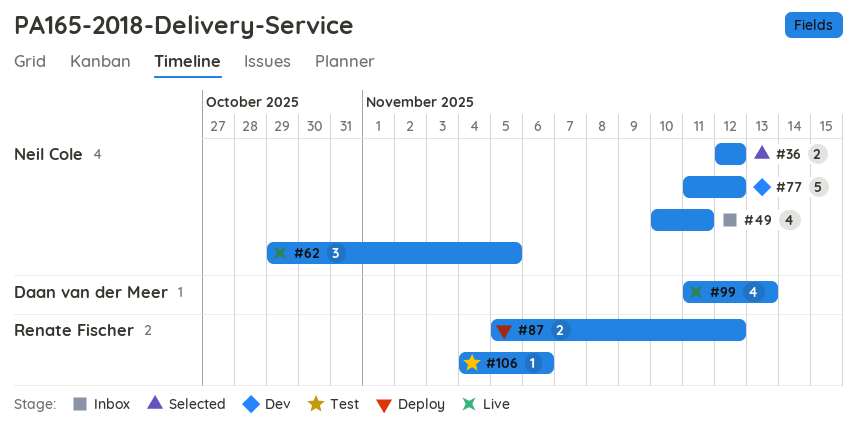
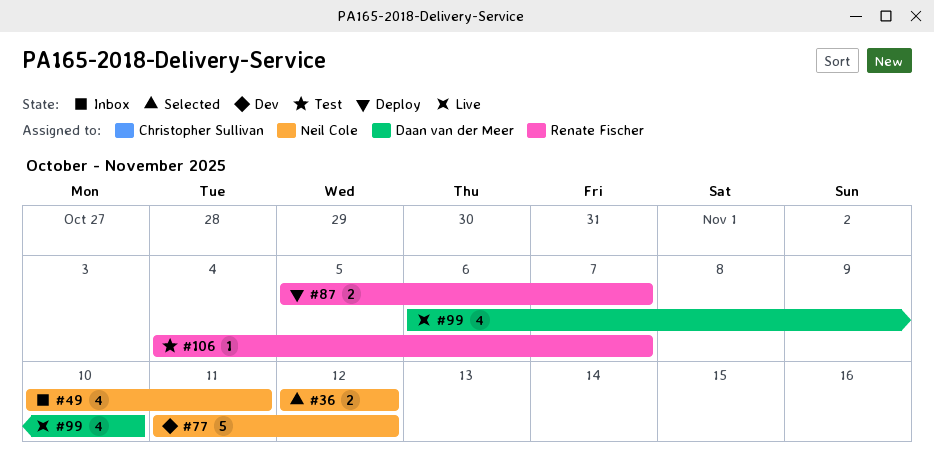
#62: present -> none
#87, due: Nov 12 -> Nov 7
#99, start: Nov 11 -> Nov 6
#99, due: Nov 13 -> Nov 10
#106, due: Nov 6 -> Nov 7

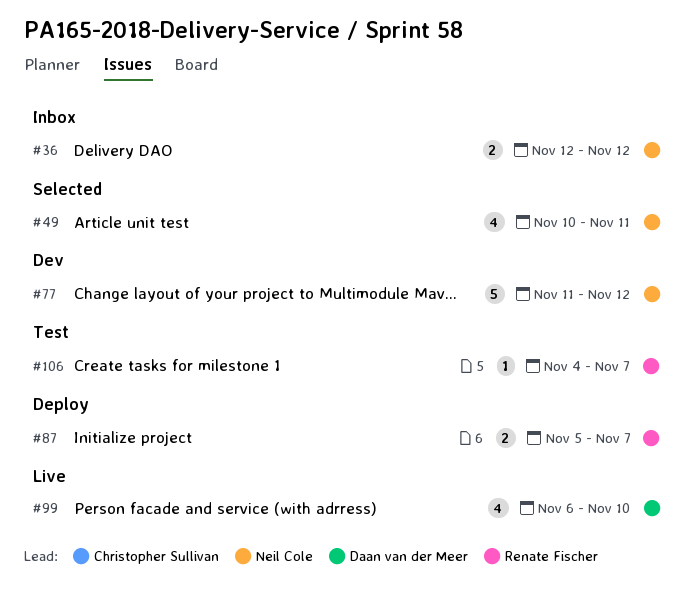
#36, status: Selected -> Inbox
#49, status: Inbox -> Selected

